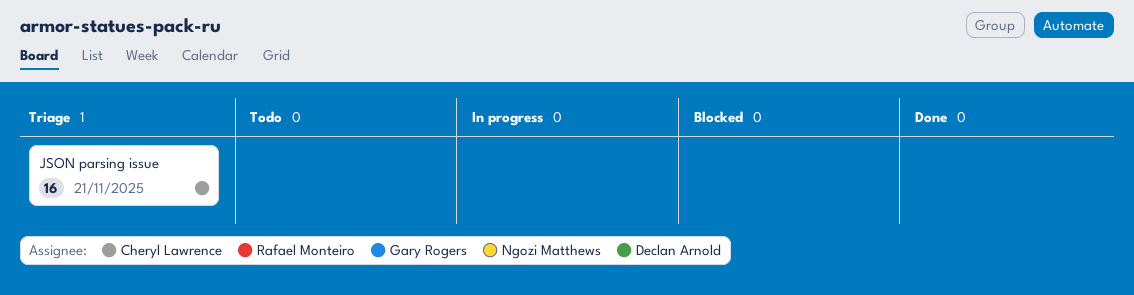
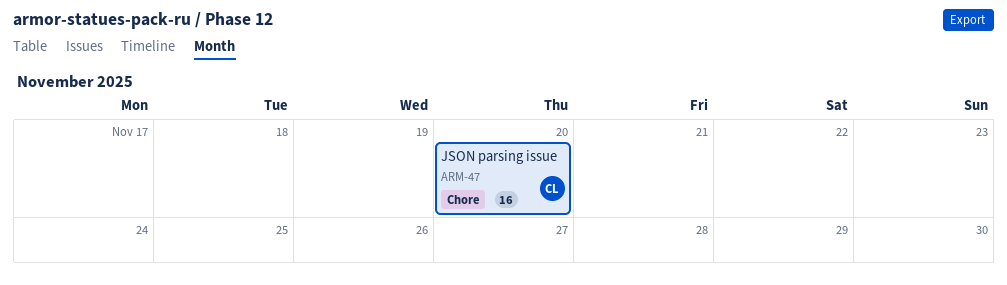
JSON parsing issue, due: Nov 21 -> Nov 20

